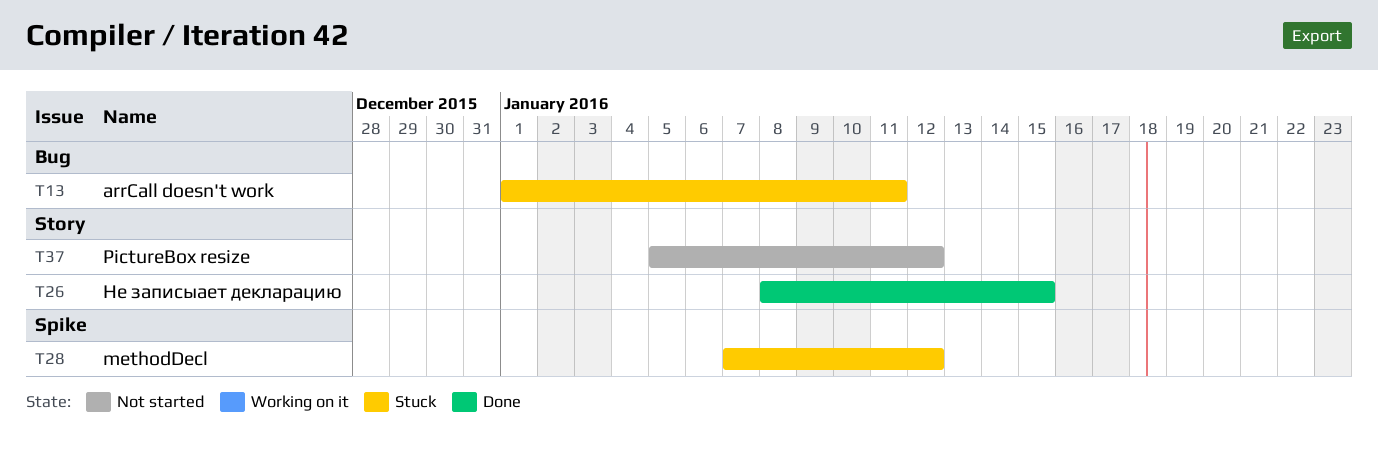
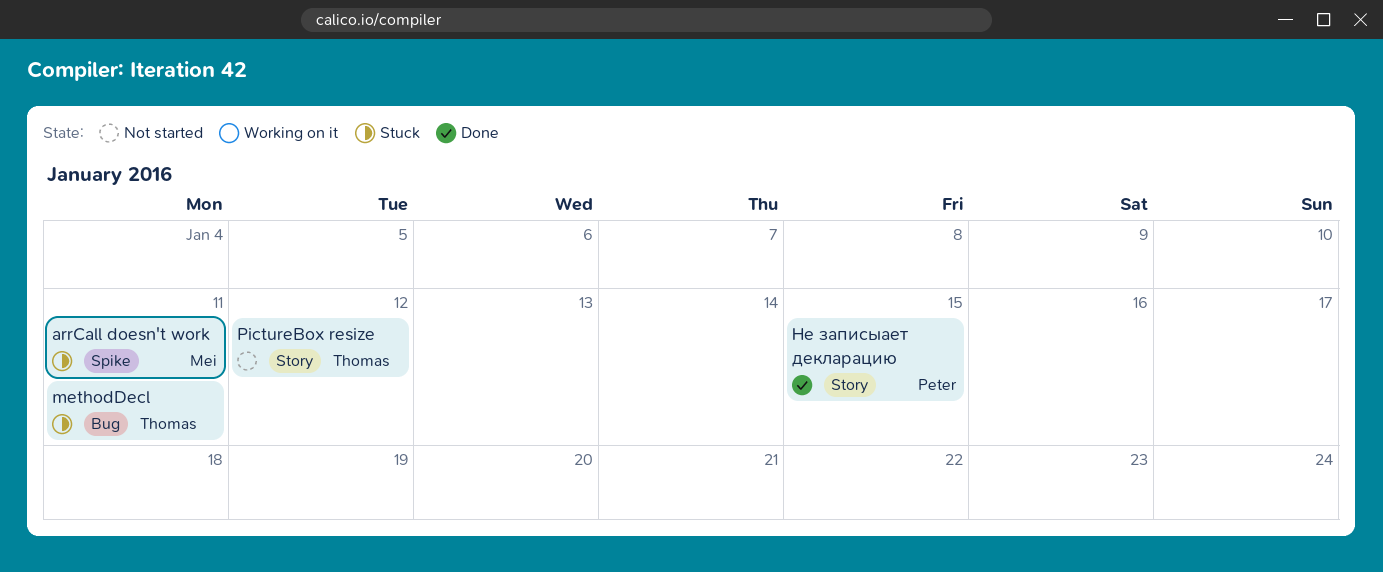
arrCall doesn't work, label: Bug -> Spike
methodDecl, label: Spike -> Bug
methodDecl, due: Jan 12 -> Jan 11

